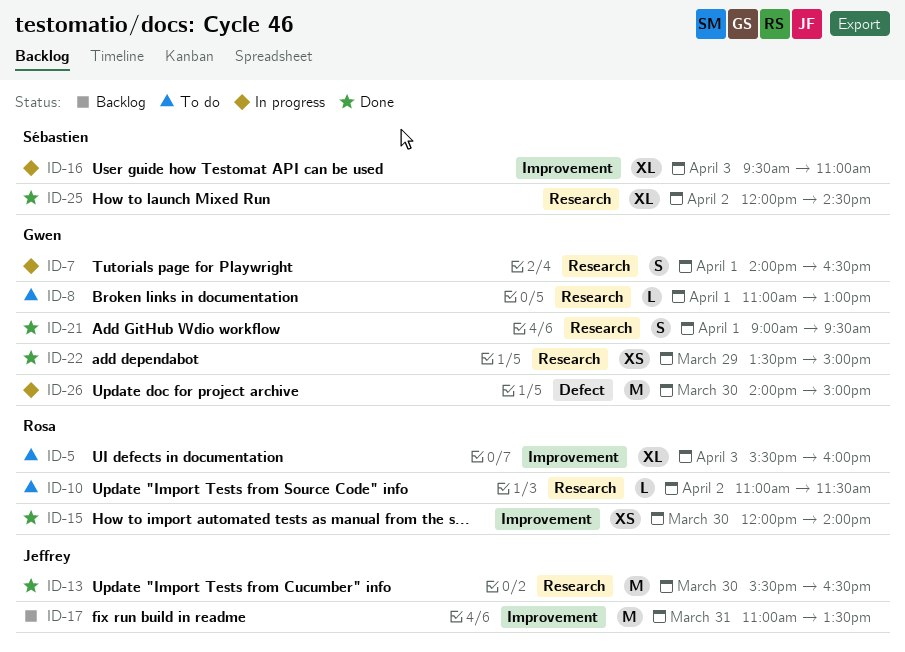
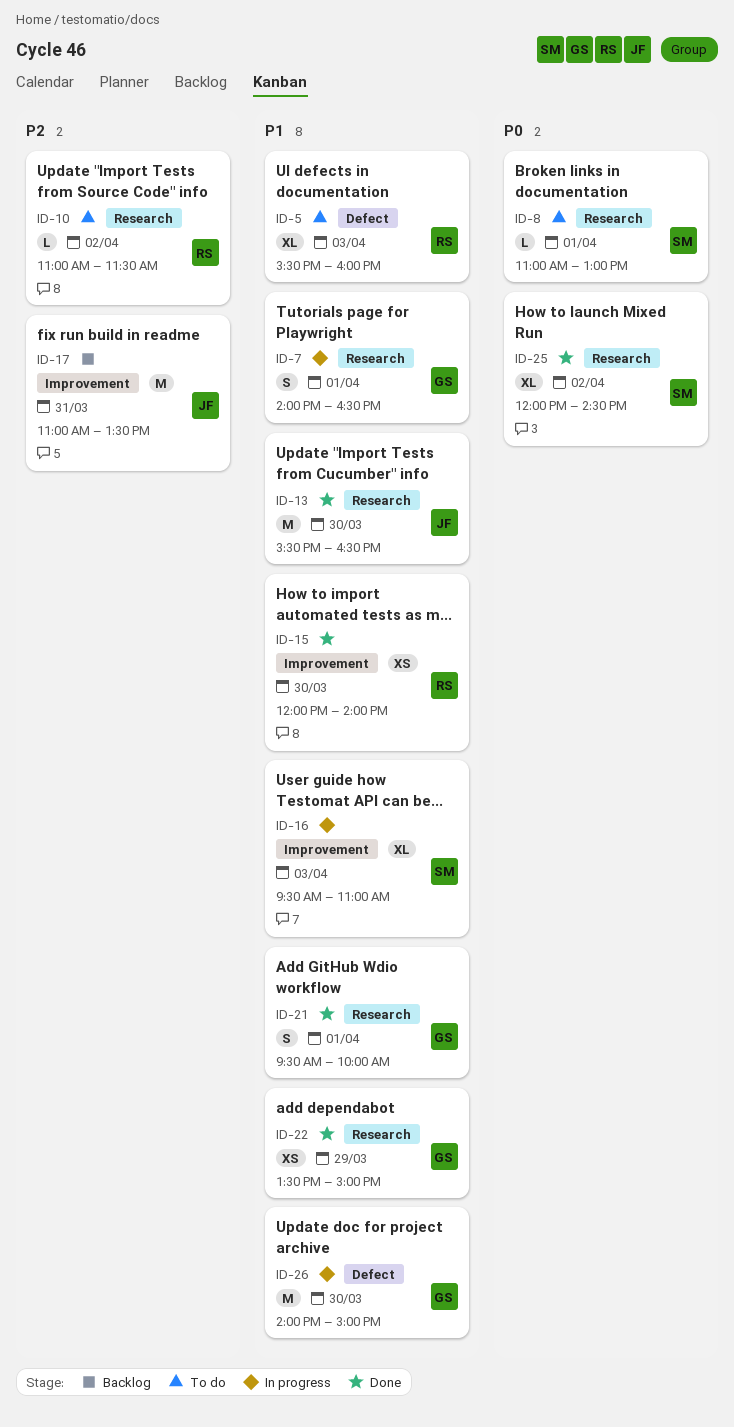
ID-5, label: Improvement -> Defect
ID-8, owner: Gwen -> Sébastien
ID-21, begins: 09:00 -> 09:30
ID-21, ends: 09:30 -> 10:00

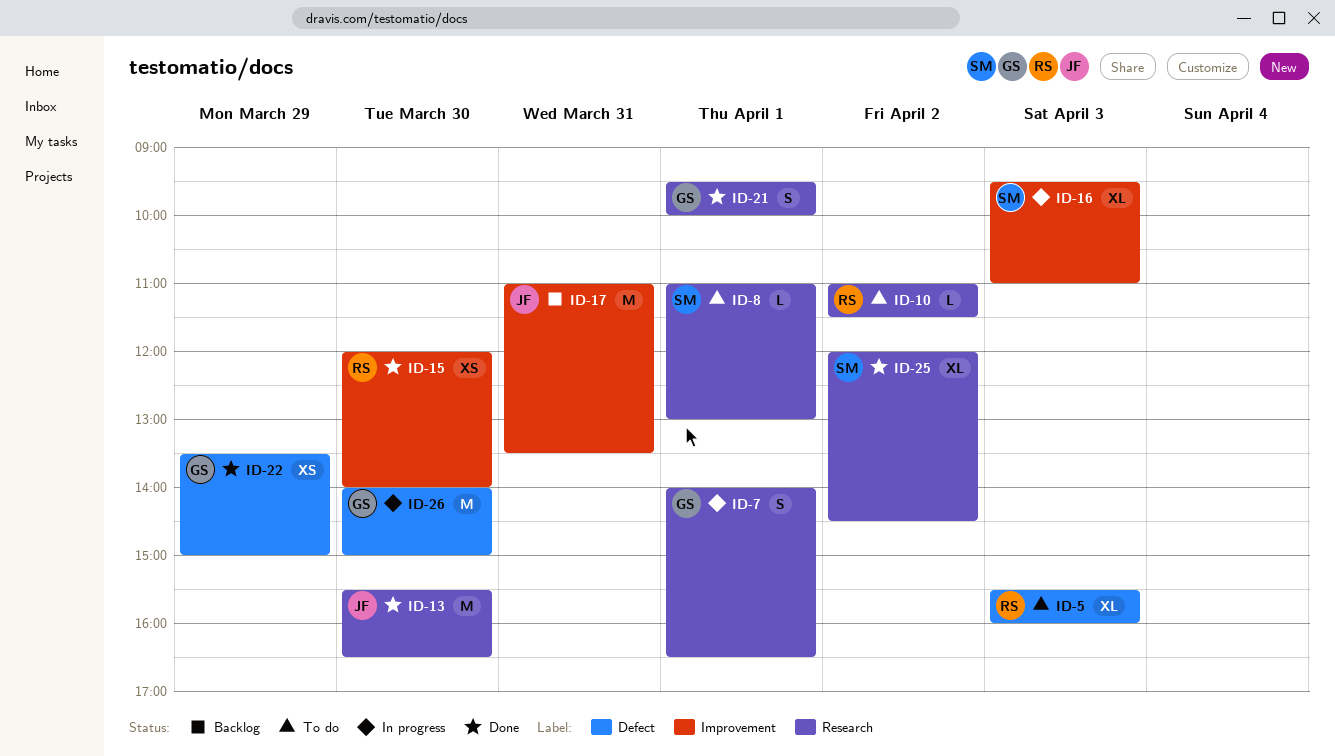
ID-22, label: Research -> Defect

